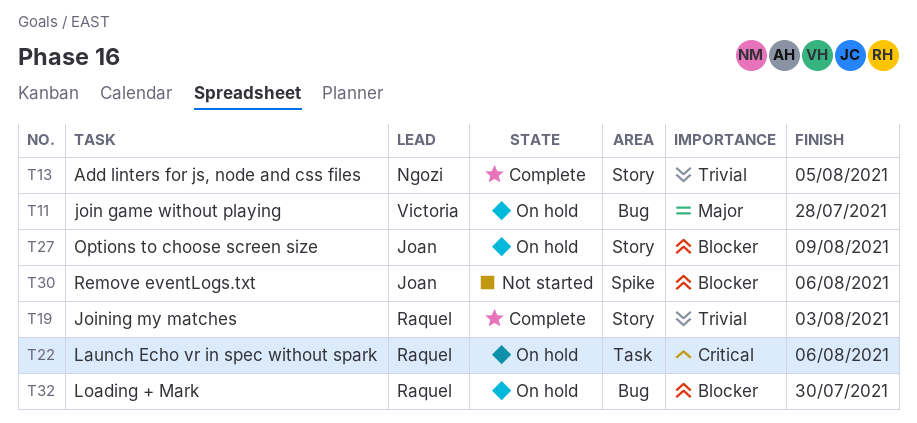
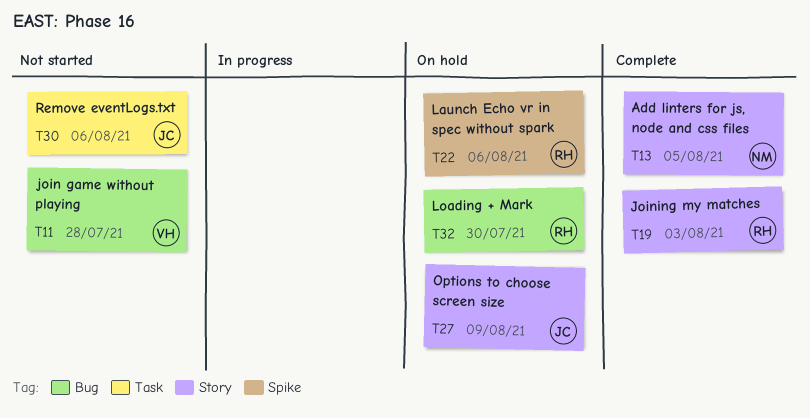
T11, status: On hold -> Not started
T22, label: Task -> Spike
T30, label: Spike -> Task

